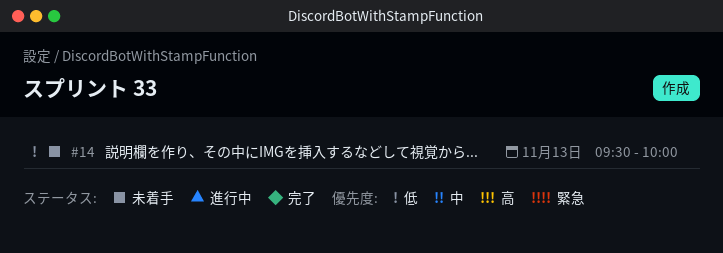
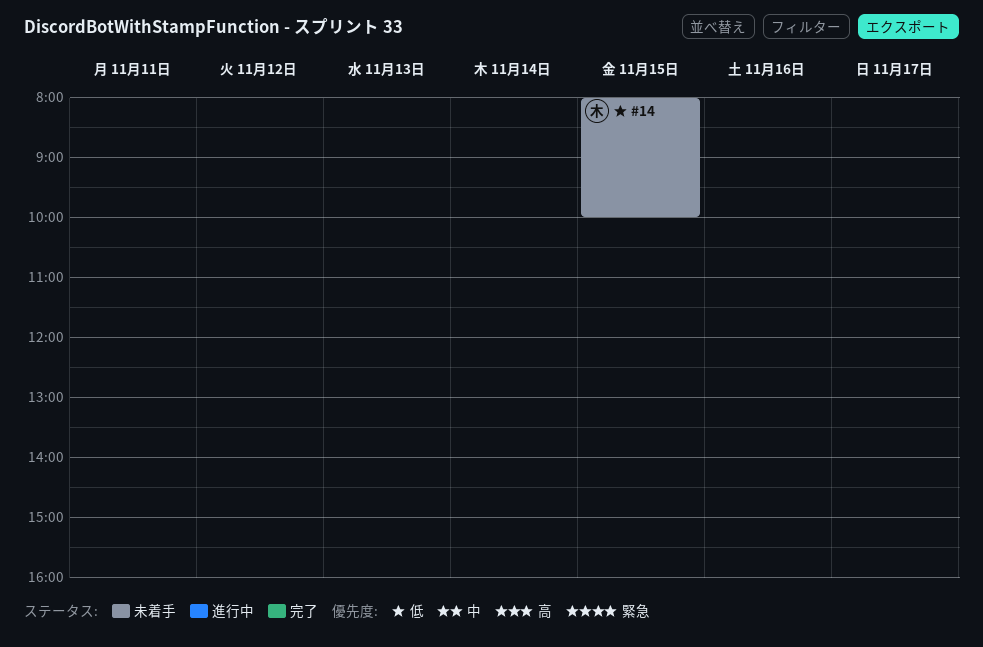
#14, day: Nov 13 -> Nov 15
#14, begins: 09:30 -> 08:00

